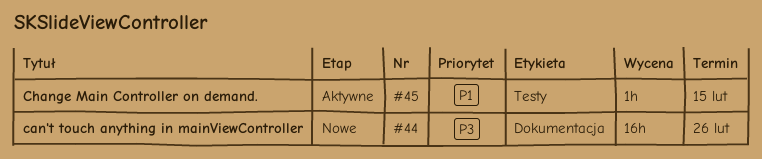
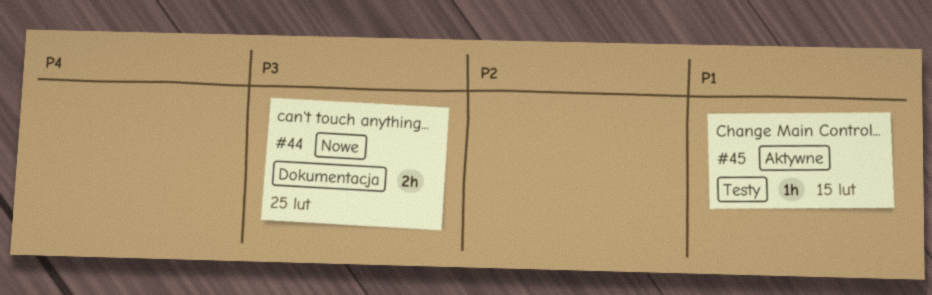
#44, estimate: 16h -> 2h
#44, due: Feb 26 -> Feb 25

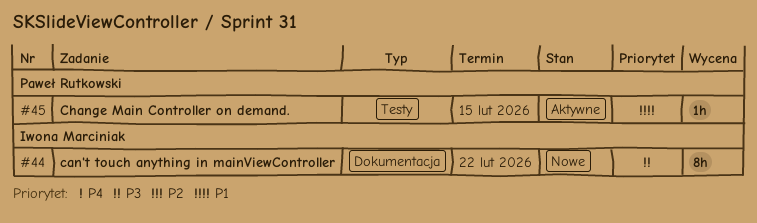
#44, estimate: 2h -> 8h
#44, due: Feb 25 -> Feb 22

